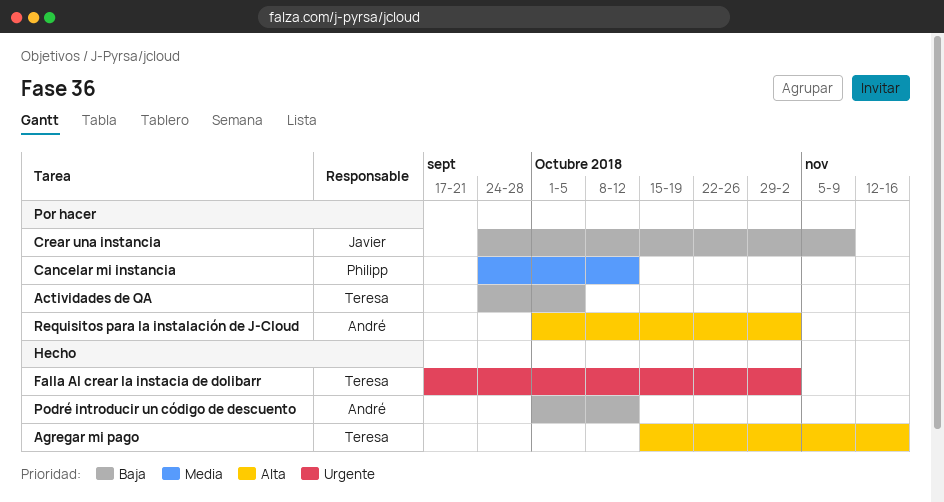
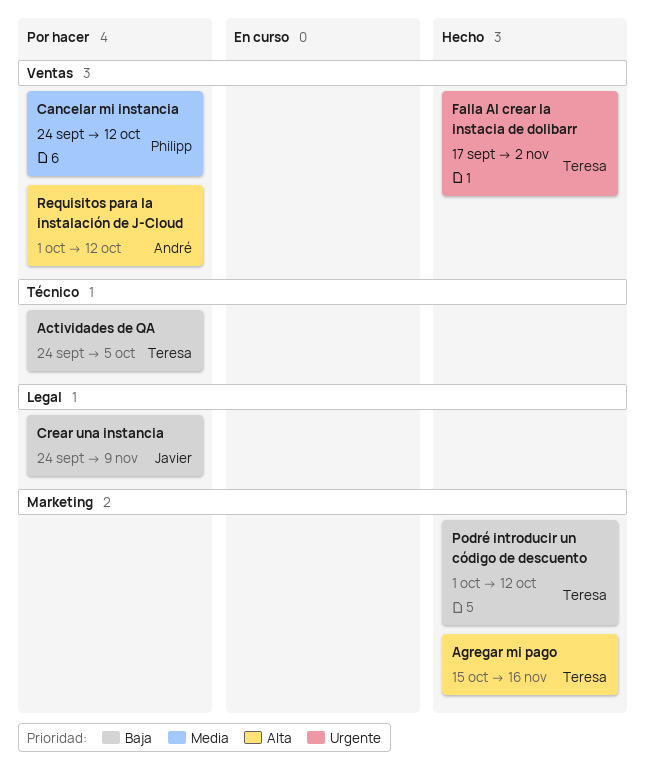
Podré introducir un código de descuento, owner: André -> Teresa
Requisitos para la instalación de J-Cloud, due: Nov 2 -> Oct 12

